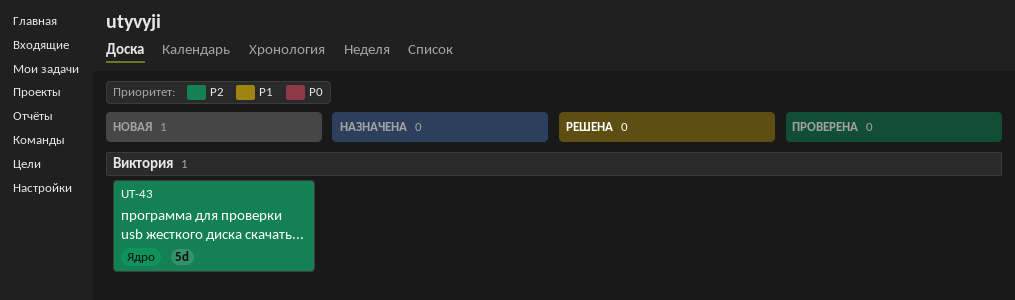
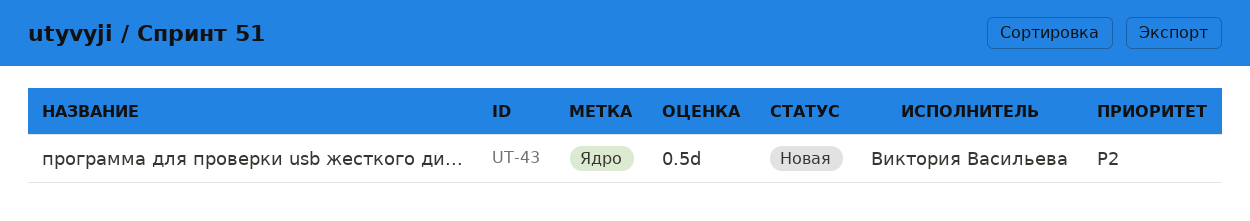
UT-43, estimate: 5d -> 0.5d

